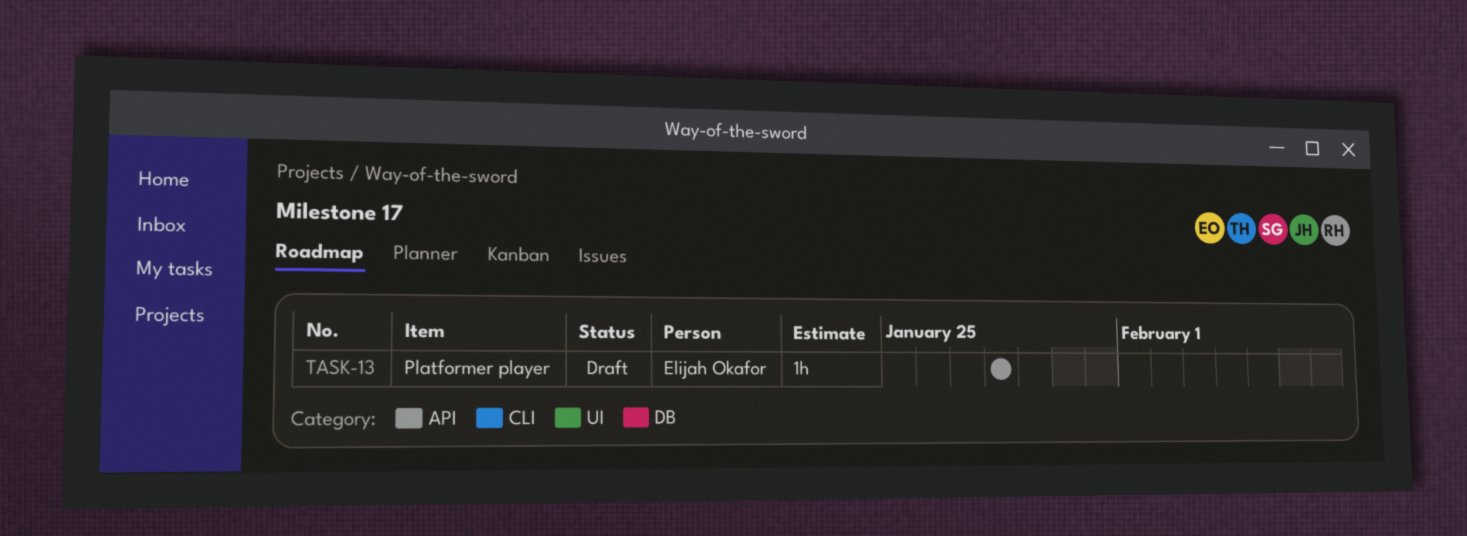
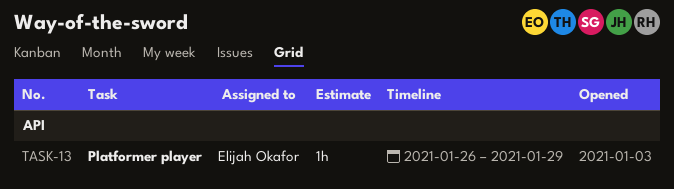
TASK-13, start: Jan 28 -> Jan 26
TASK-13, due: Jan 28 -> Jan 29

